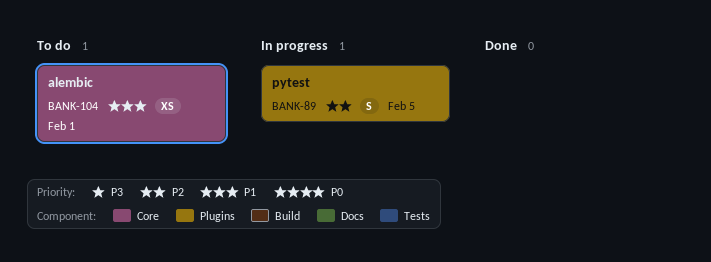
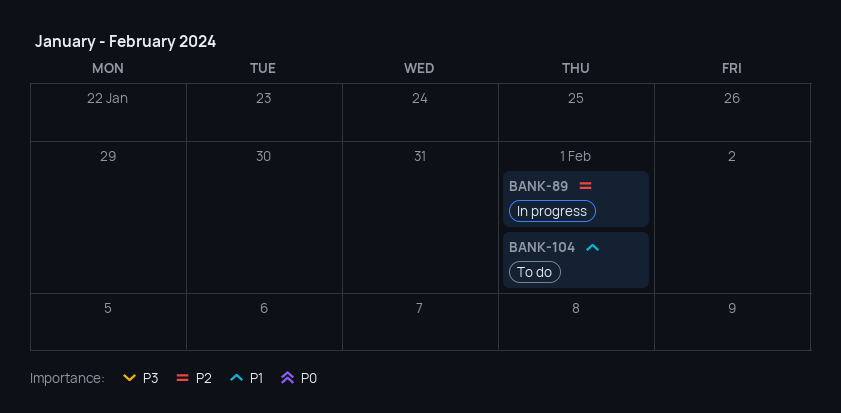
BANK-89, due: Feb 5 -> Feb 1

